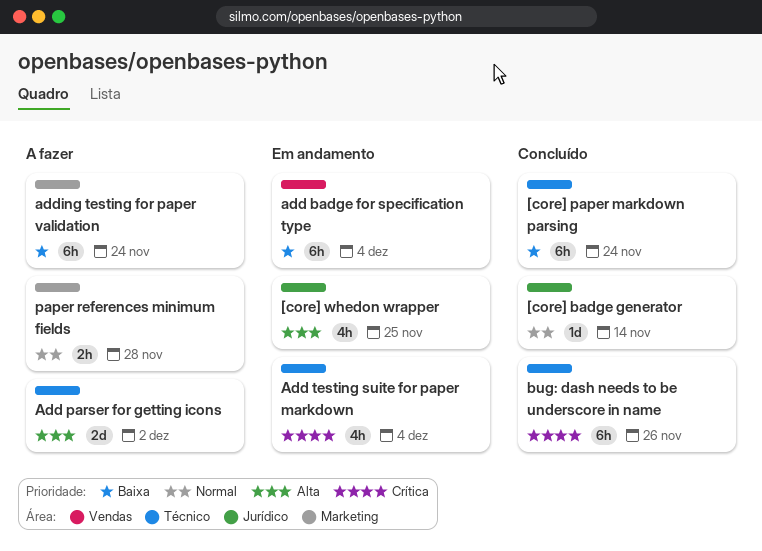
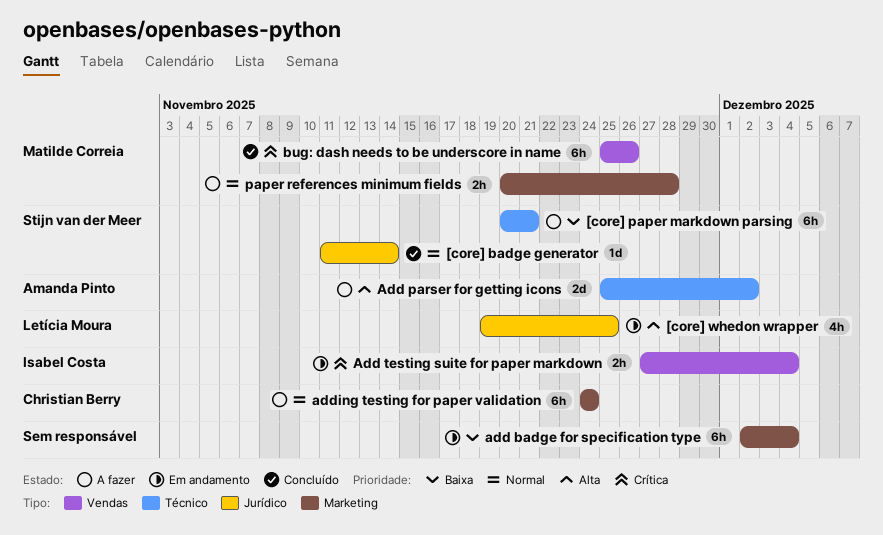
[core] paper markdown parsing, status: Concluído -> A fazer
[core] paper markdown parsing, due: Nov 24 -> Nov 21
add badge for specification type, label: Vendas -> Marketing
Add testing suite for paper markdown, label: Técnico -> Vendas
Add testing suite for paper markdown, estimate: 4h -> 2h
adding testing for paper validation, priority: Baixa -> Normal
bug: dash needs to be underscore in name, label: Técnico -> Vendas

